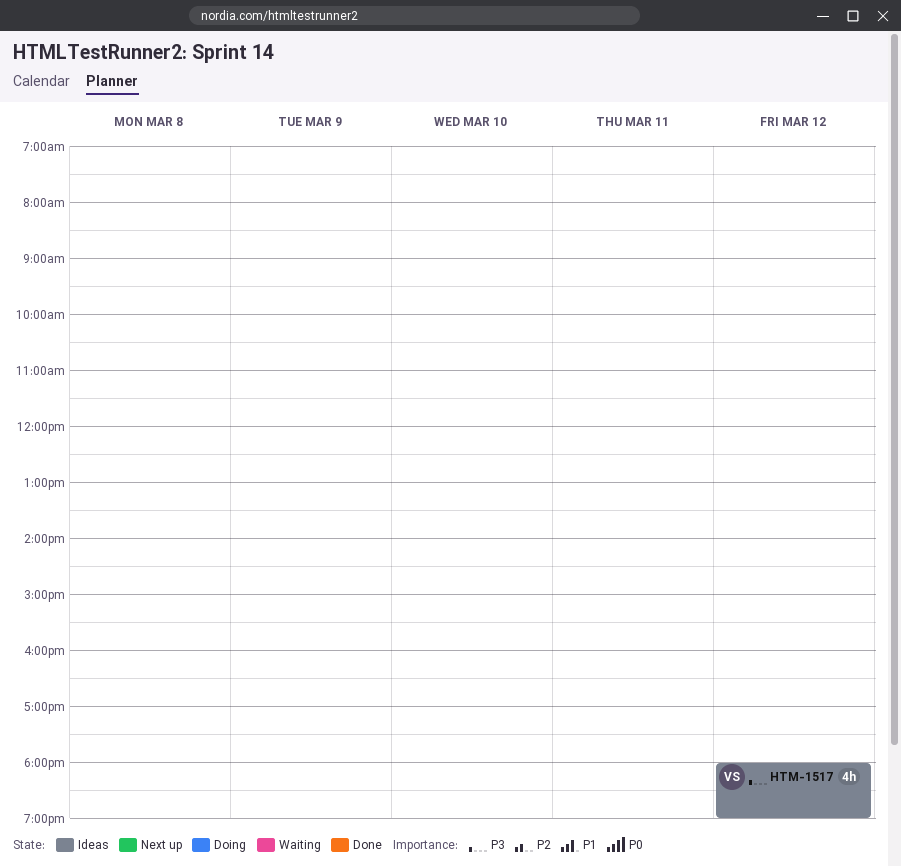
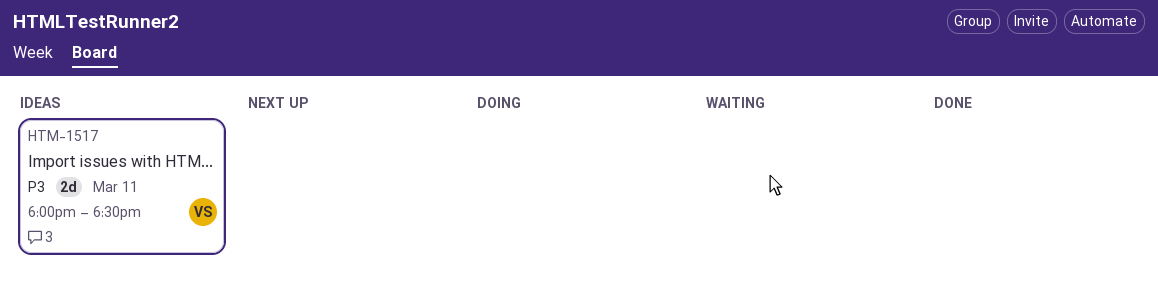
HTM-1517, estimate: 4h -> 2d
HTM-1517, day: Mar 12 -> Mar 11
HTM-1517, ends: 19:00 -> 18:30

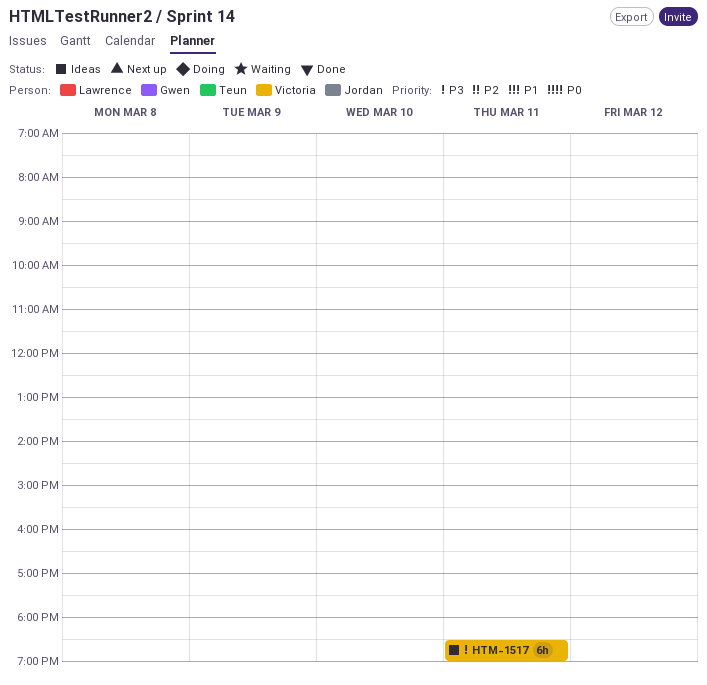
HTM-1517, estimate: 2d -> 6h
HTM-1517, begins: 18:00 -> 18:30
HTM-1517, ends: 18:30 -> 19:00

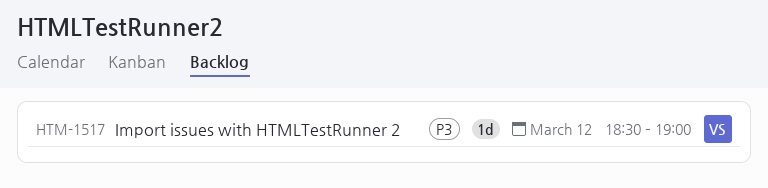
HTM-1517, estimate: 6h -> 1d
HTM-1517, day: Mar 11 -> Mar 12

